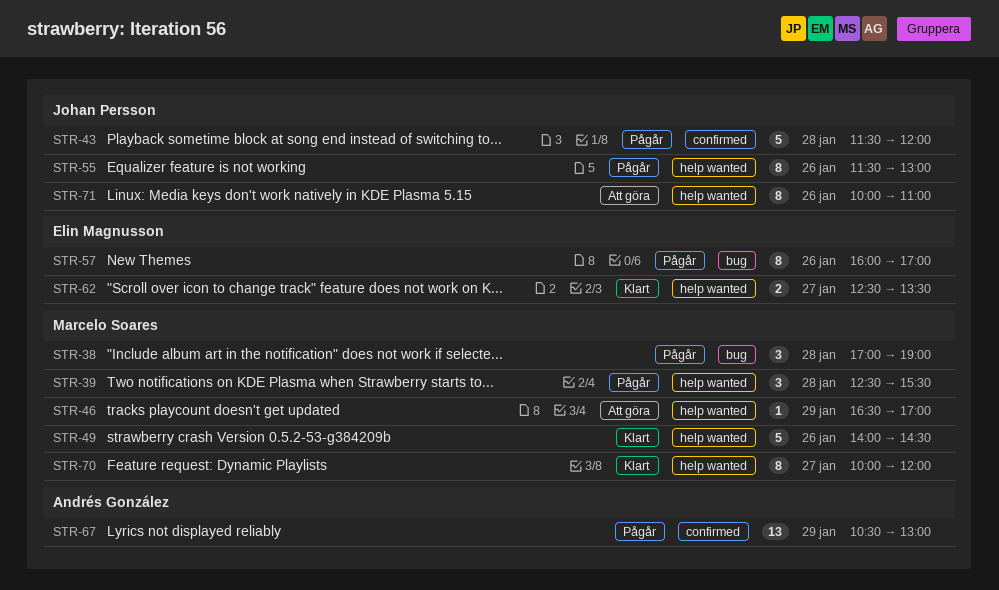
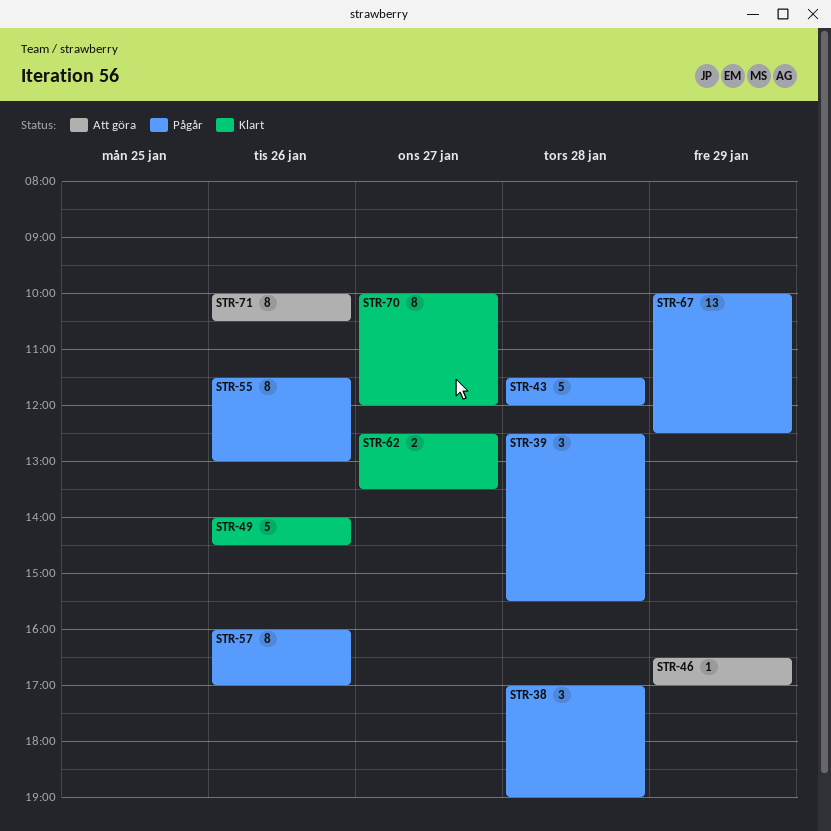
STR-67, begins: 10:30 -> 10:00
STR-67, ends: 13:00 -> 12:30
STR-71, ends: 11:00 -> 10:30

